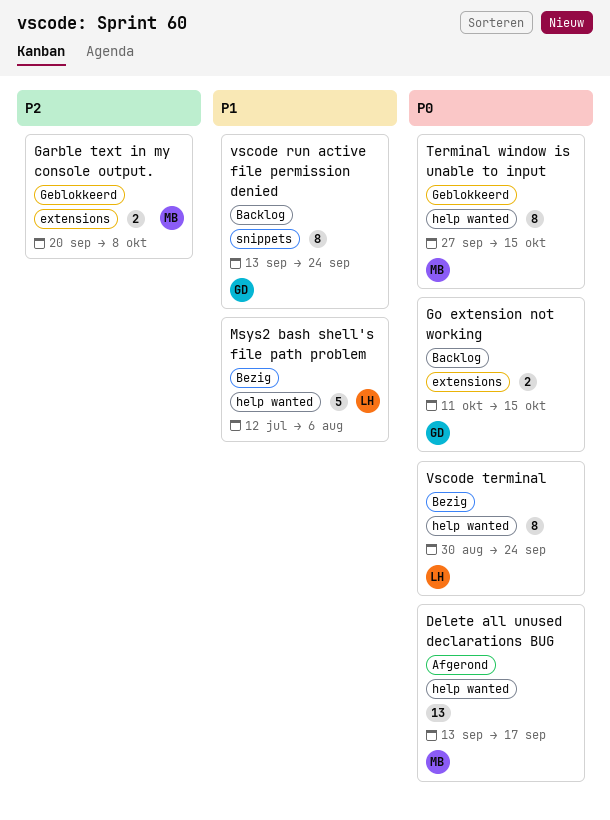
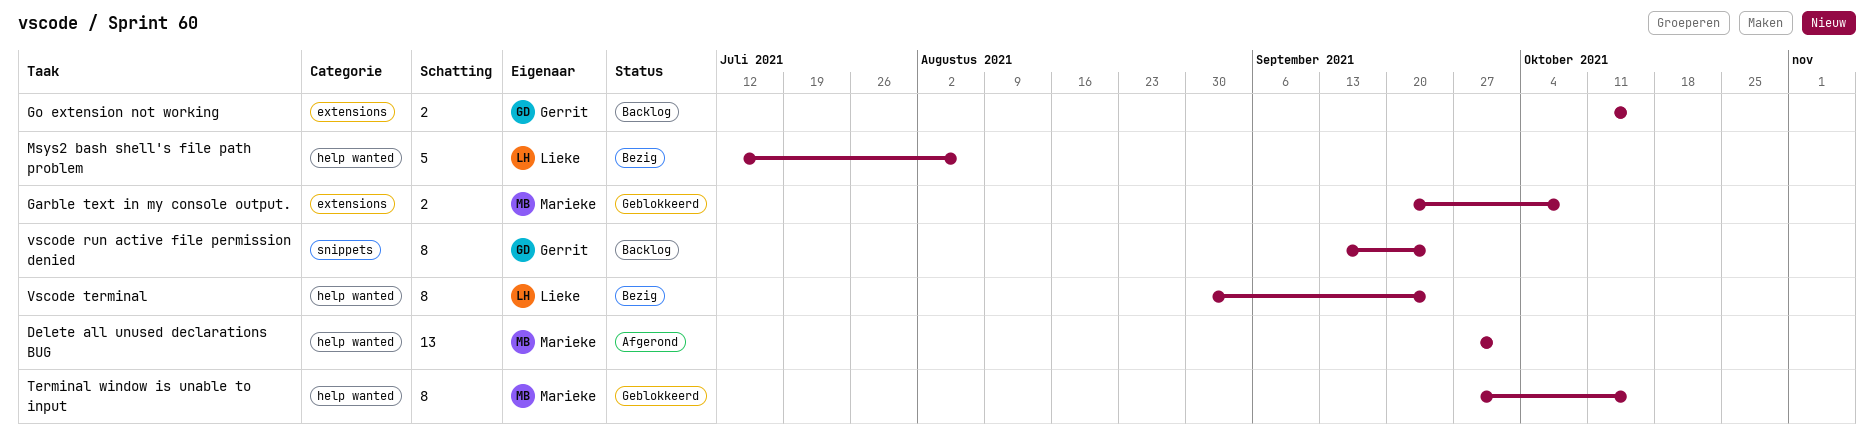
Delete all unused declarations BUG, start: Sep 13 -> Sep 27
Delete all unused declarations BUG, due: Sep 17 -> Oct 1

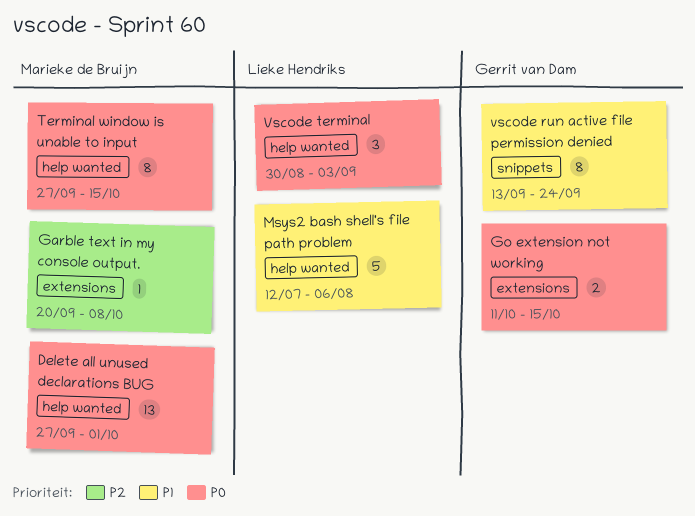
Garble text in my console output., estimate: 2 -> 1
Vscode terminal, estimate: 8 -> 3
Vscode terminal, due: Sep 24 -> Sep 3

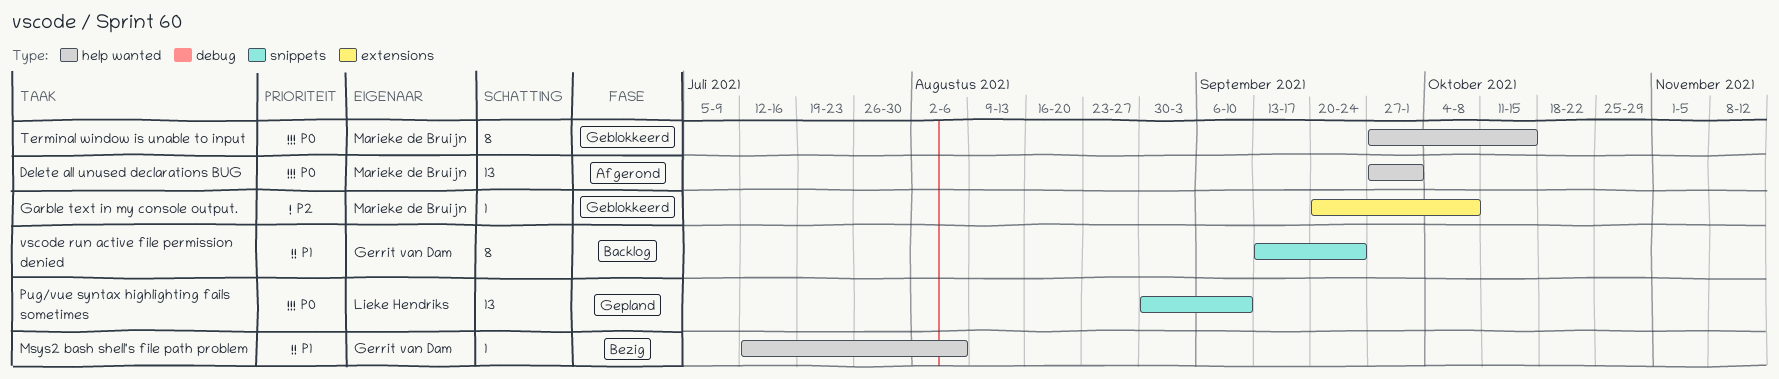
Go extension not working: present -> none
Msys2 bash shell's file path problem, owner: Lieke Hendriks -> Gerrit van Dam
Msys2 bash shell's file path problem, estimate: 5 -> 1
Pug/vue syntax highlighting fails sometimes: none -> present
Vscode terminal: present -> none

